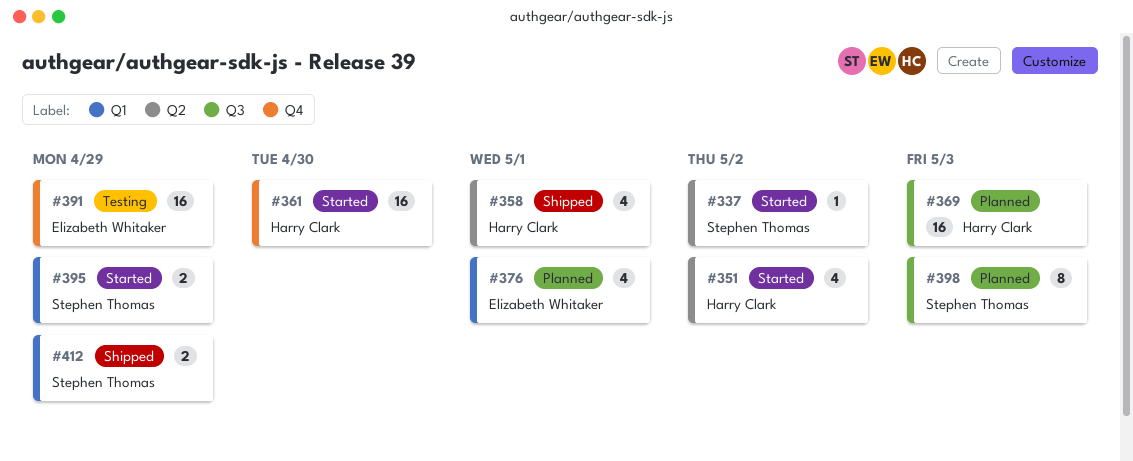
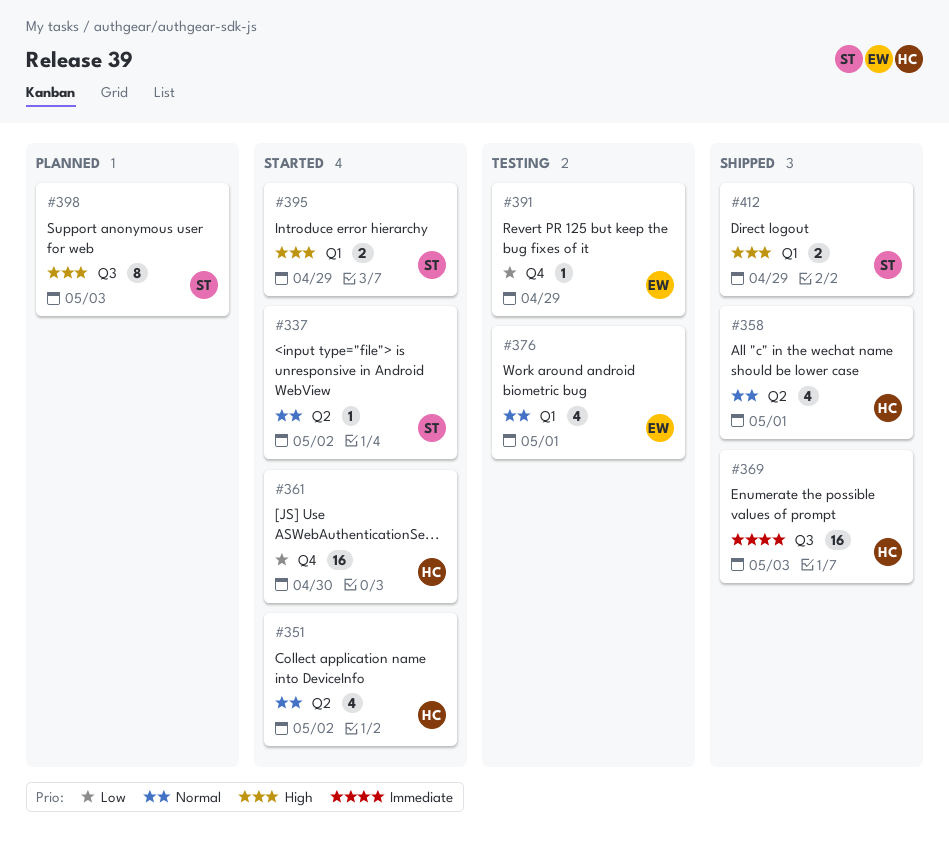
#369, status: Planned -> Shipped
#376, status: Planned -> Testing
#391, estimate: 16 -> 1

